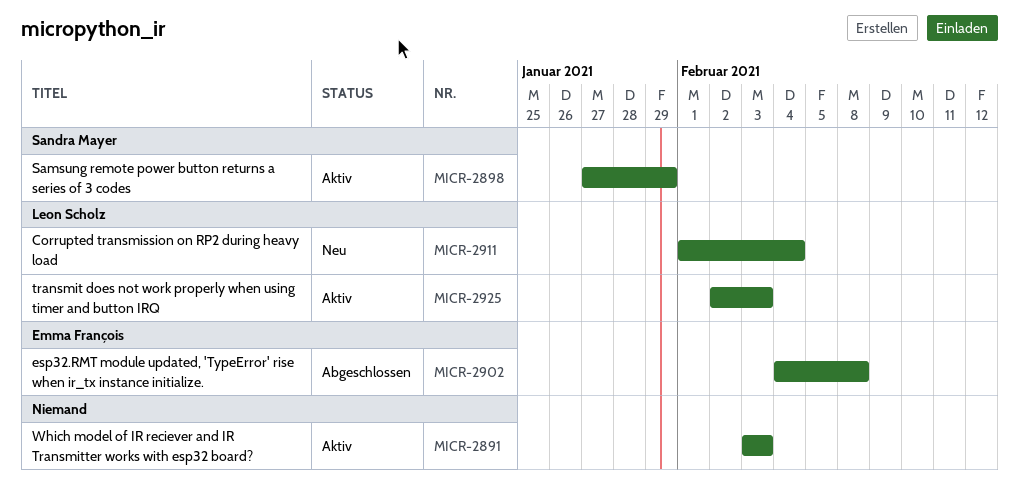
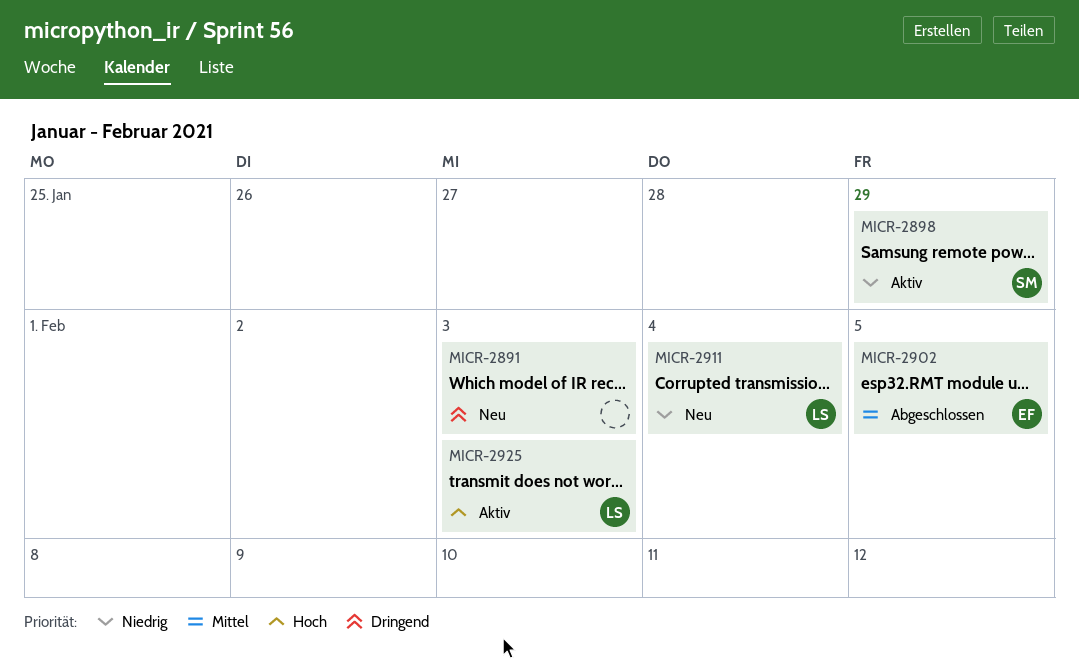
MICR-2891, status: Aktiv -> Neu
MICR-2902, due: Feb 8 -> Feb 5

